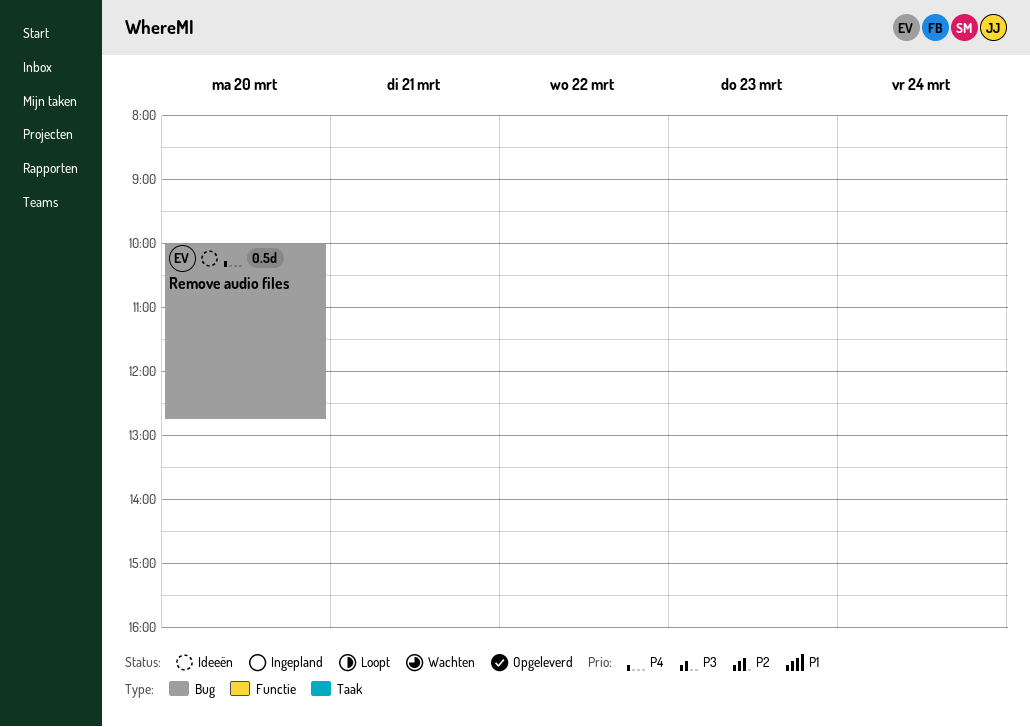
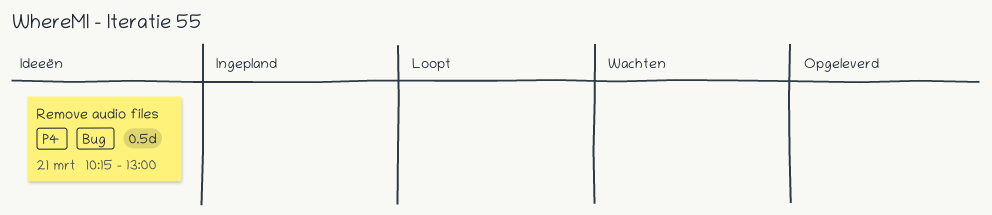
Remove audio files, day: Mar 20 -> Mar 21
Remove audio files, begins: 10:00 -> 10:15
Remove audio files, ends: 12:45 -> 13:00

